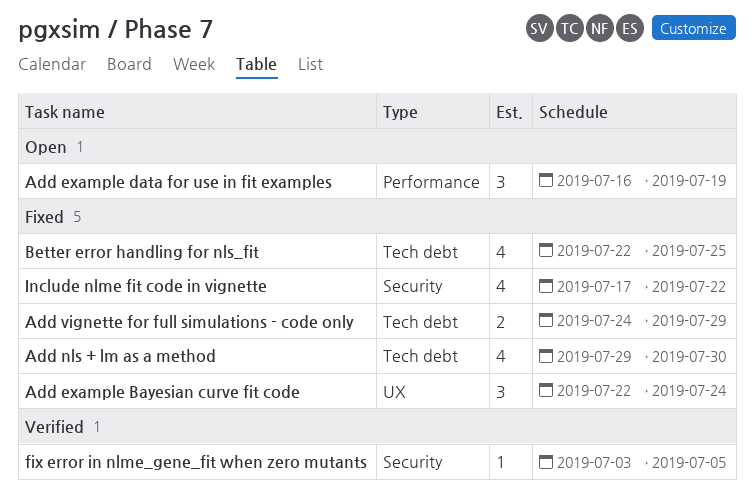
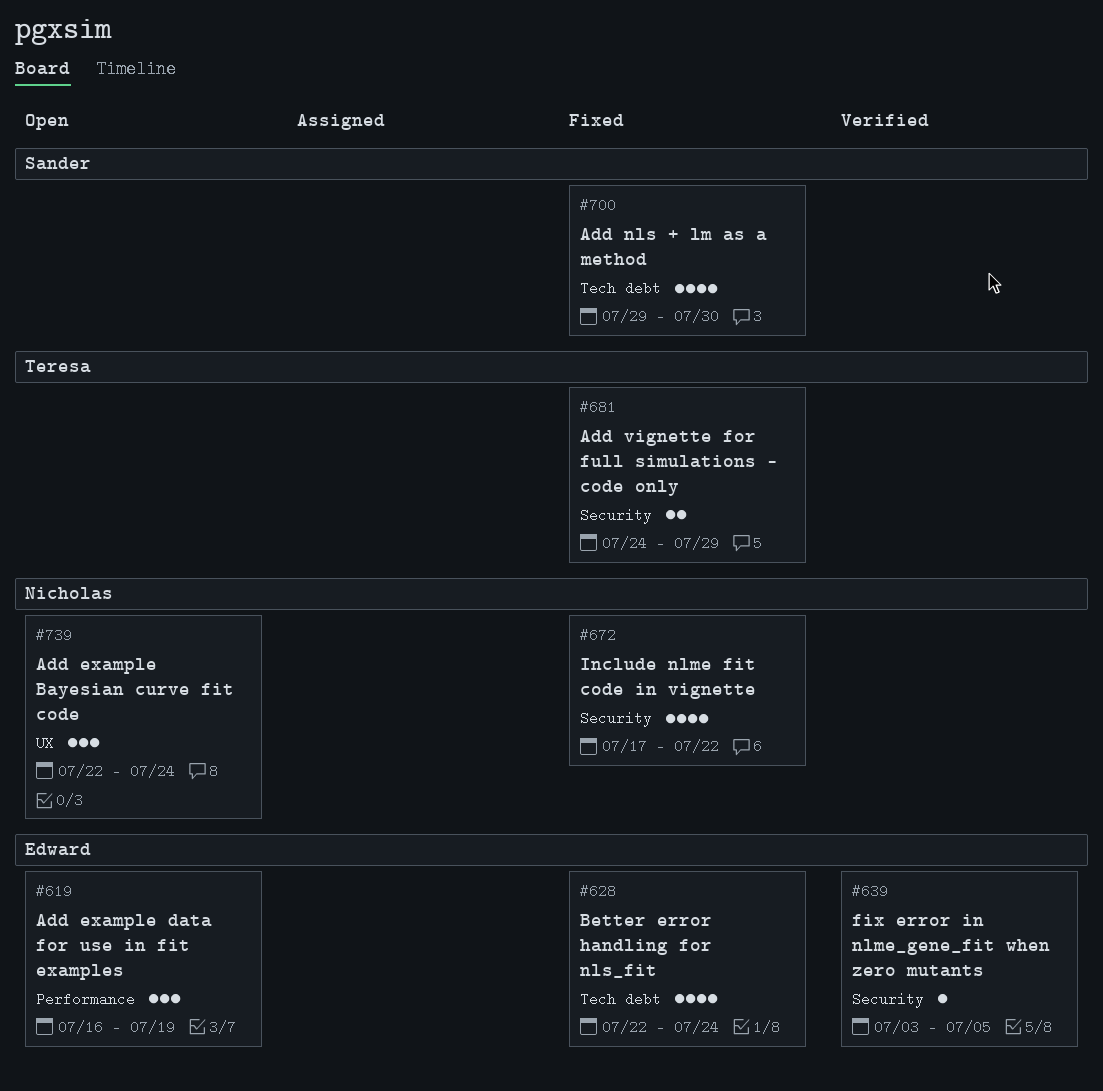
Add example Bayesian curve fit code, status: Fixed -> Open
Add vignette for full simulations - code only, label: Tech debt -> Security
Better error handling for nls_fit, due: Jul 25 -> Jul 24

